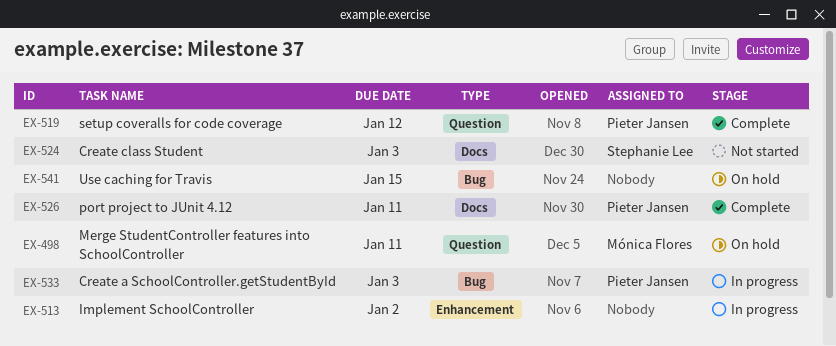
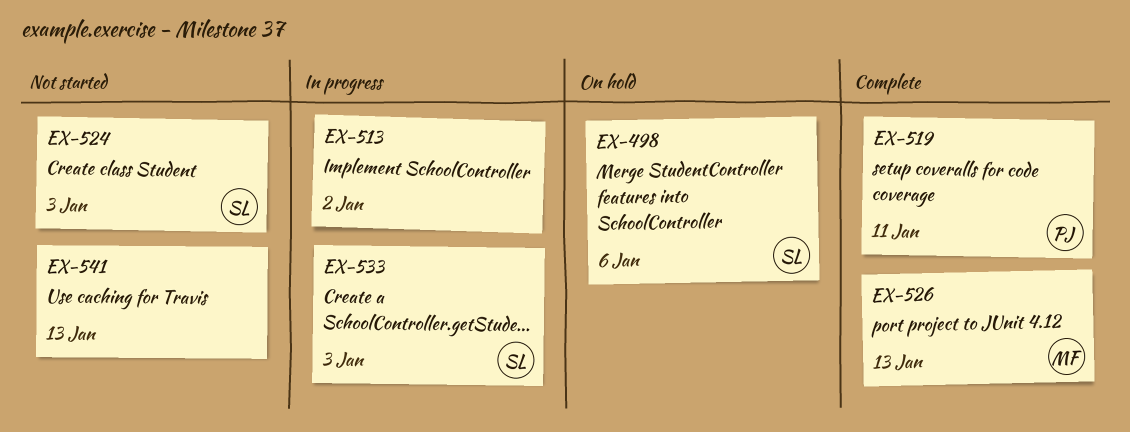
EX-498, owner: Mónica Flores -> Stephanie Lee
EX-498, due: Jan 11 -> Jan 6
EX-519, due: Jan 12 -> Jan 11
EX-526, owner: Pieter Jansen -> Mónica Flores
EX-526, due: Jan 11 -> Jan 13
EX-533, owner: Pieter Jansen -> Stephanie Lee
EX-541, status: On hold -> Not started
EX-541, due: Jan 15 -> Jan 13

